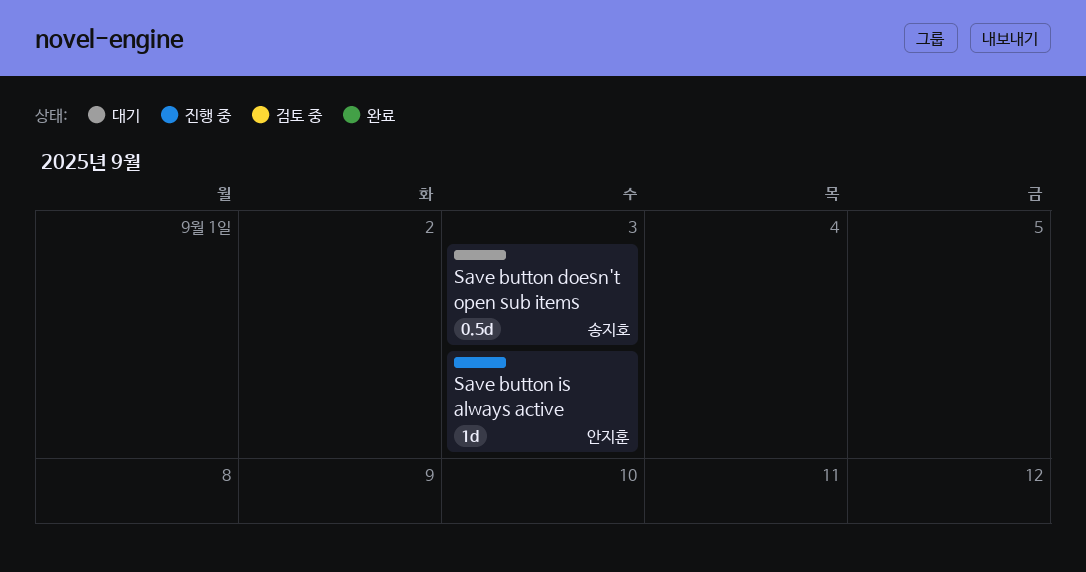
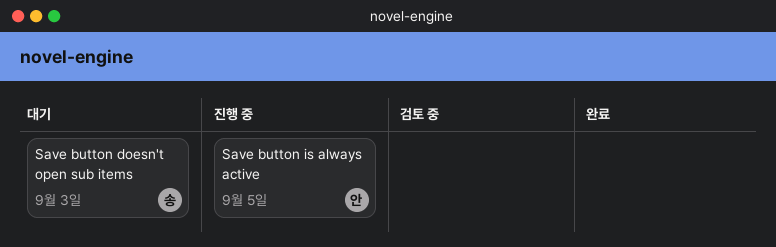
Save button is always active, due: Sep 3 -> Sep 5

